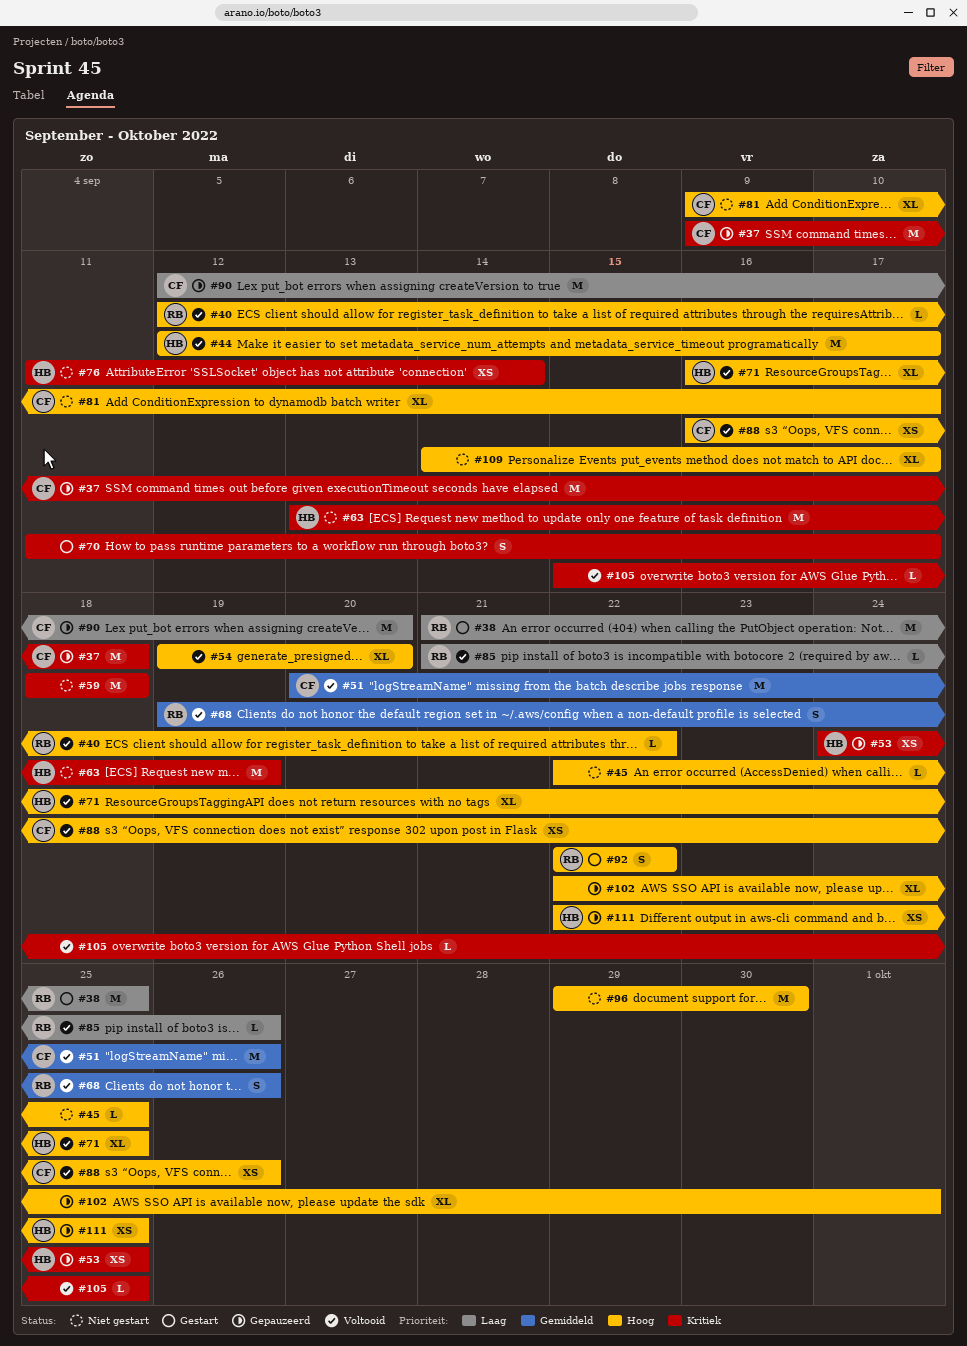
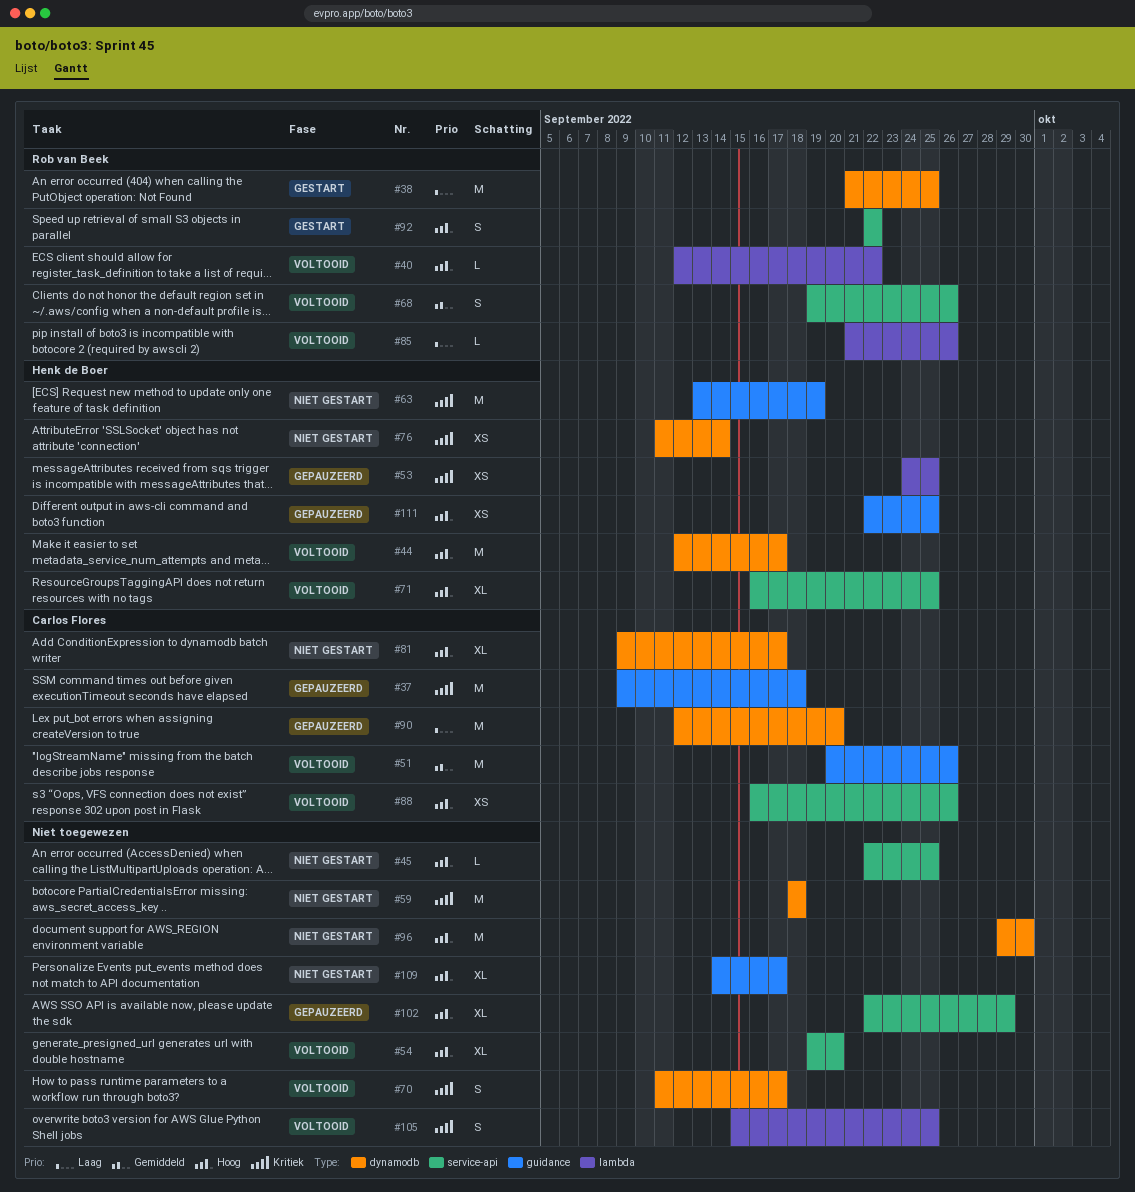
#70, status: Gestart -> Voltooid
#102, due: Oct 1 -> Sep 29
#105, estimate: L -> S

